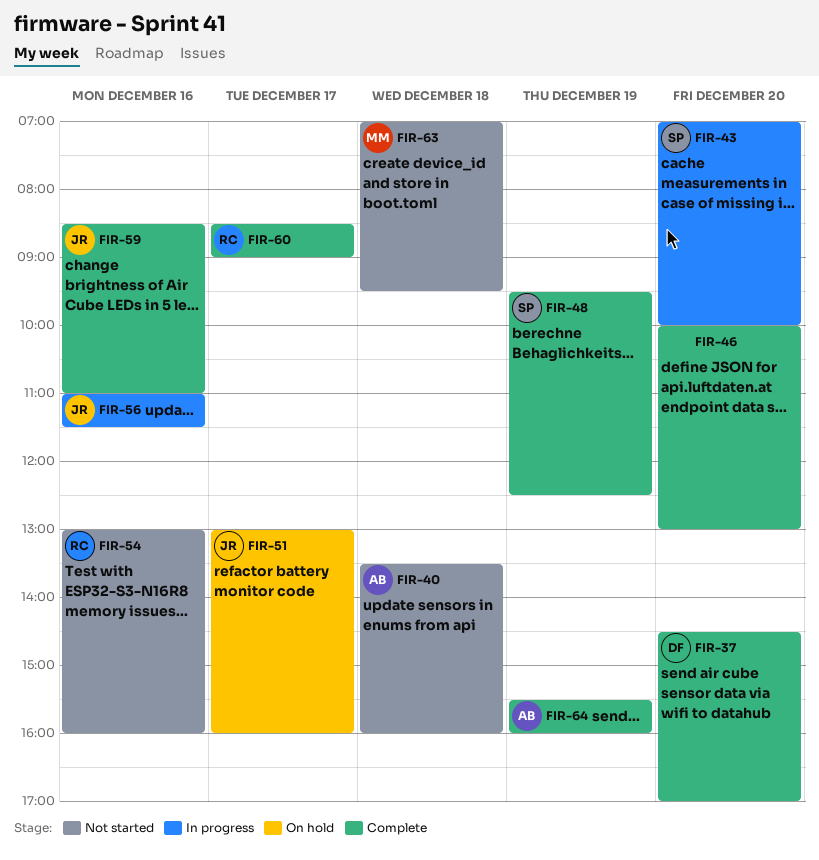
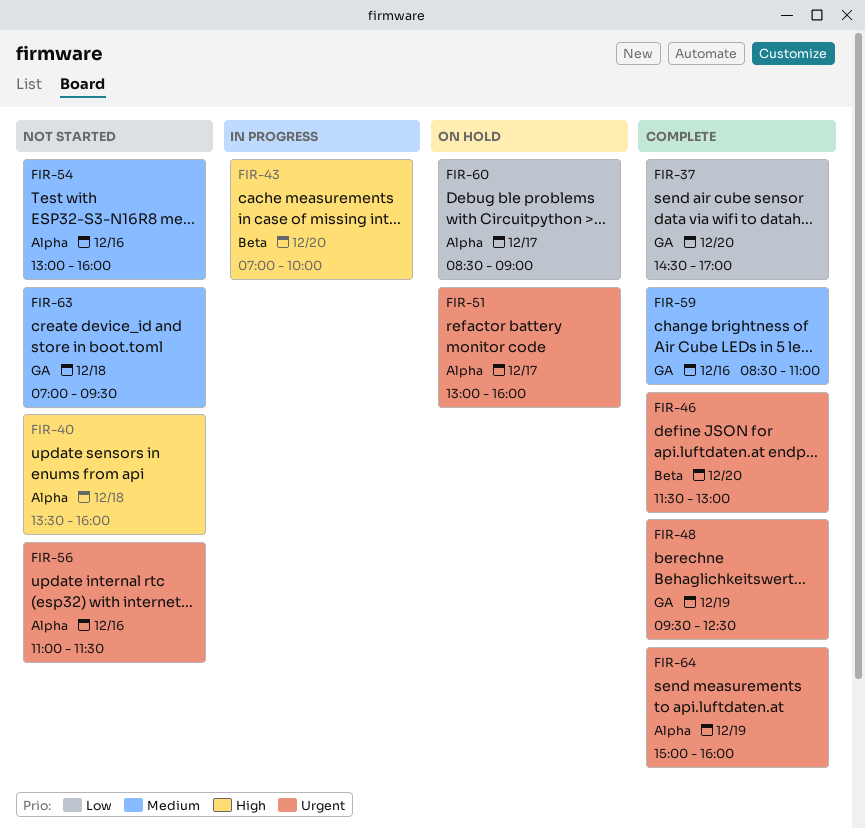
FIR-46, begins: 10:00 -> 11:30
FIR-56, status: In progress -> Not started
FIR-60, status: Complete -> On hold
FIR-64, begins: 15:30 -> 15:00

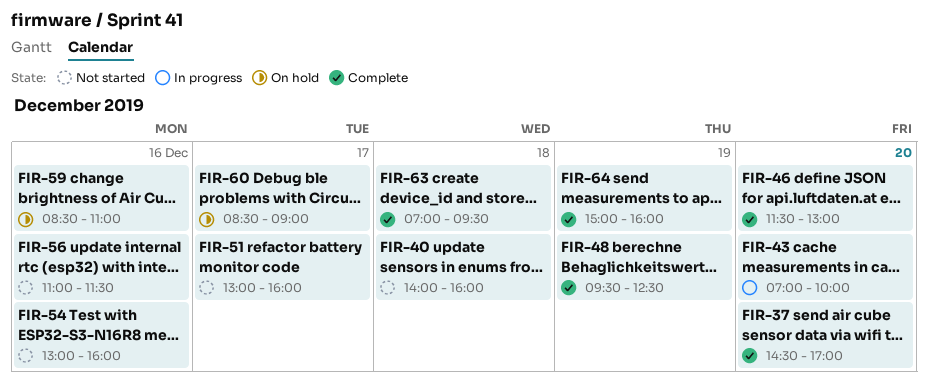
FIR-40, begins: 13:30 -> 14:00
FIR-51, status: On hold -> Not started
FIR-59, status: Complete -> On hold
FIR-63, status: Not started -> Complete

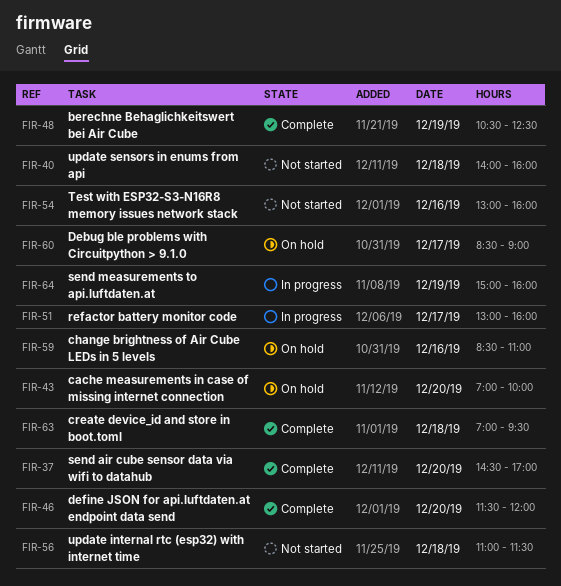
FIR-43, status: In progress -> On hold
FIR-46, ends: 13:00 -> 12:00
FIR-48, begins: 09:30 -> 10:30
FIR-51, status: Not started -> In progress
FIR-56, day: Dec 16 -> Dec 18
FIR-64, status: Complete -> In progress

